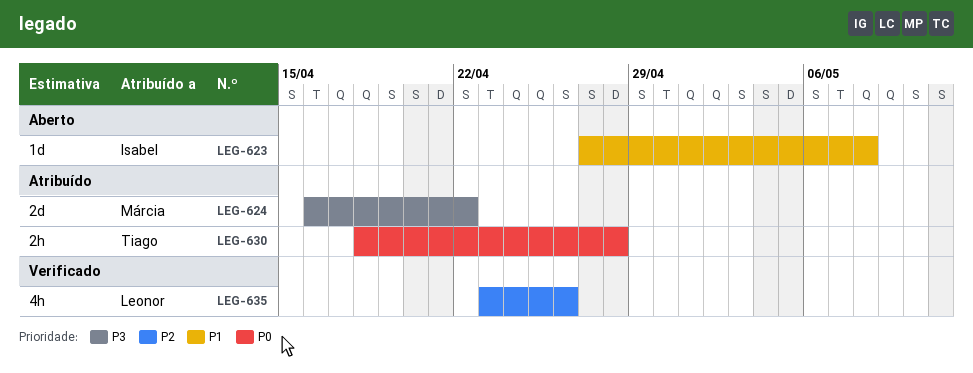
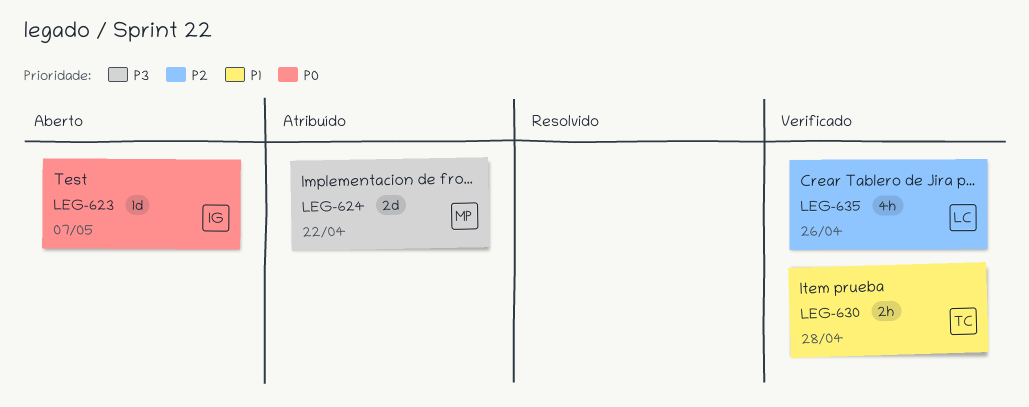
LEG-623, priority: P1 -> P0
LEG-623, due: May 8 -> May 7
LEG-630, status: Atribuído -> Verificado
LEG-630, priority: P0 -> P1

